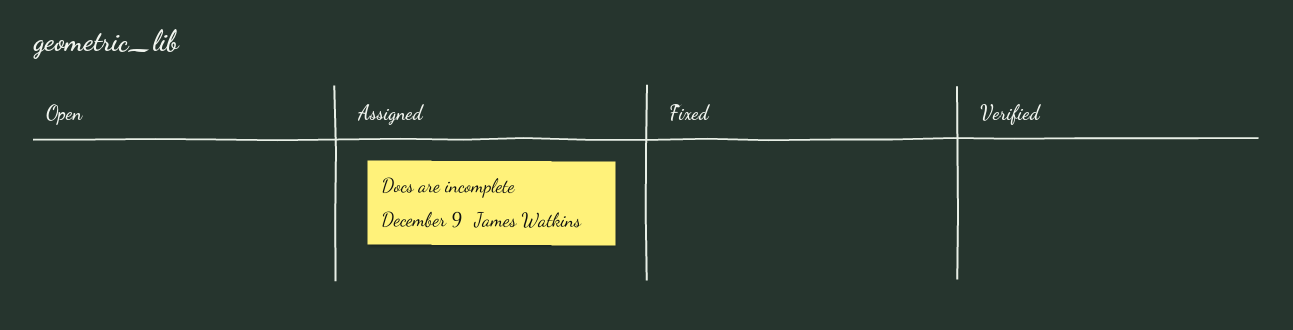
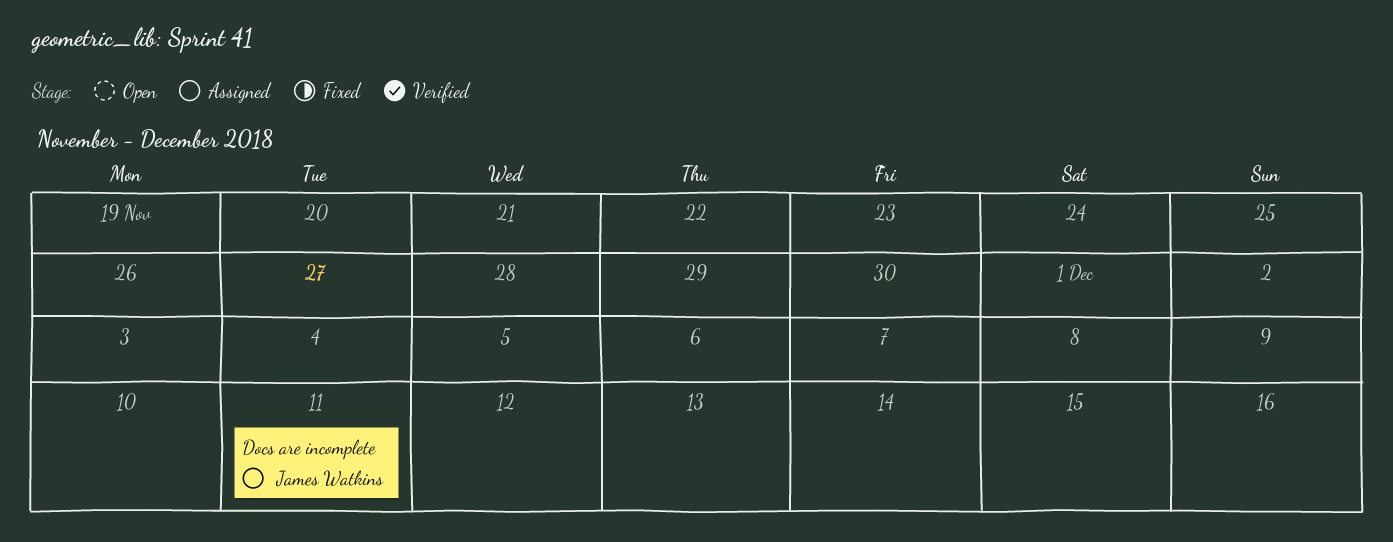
Docs are incomplete, due: Dec 9 -> Dec 11

